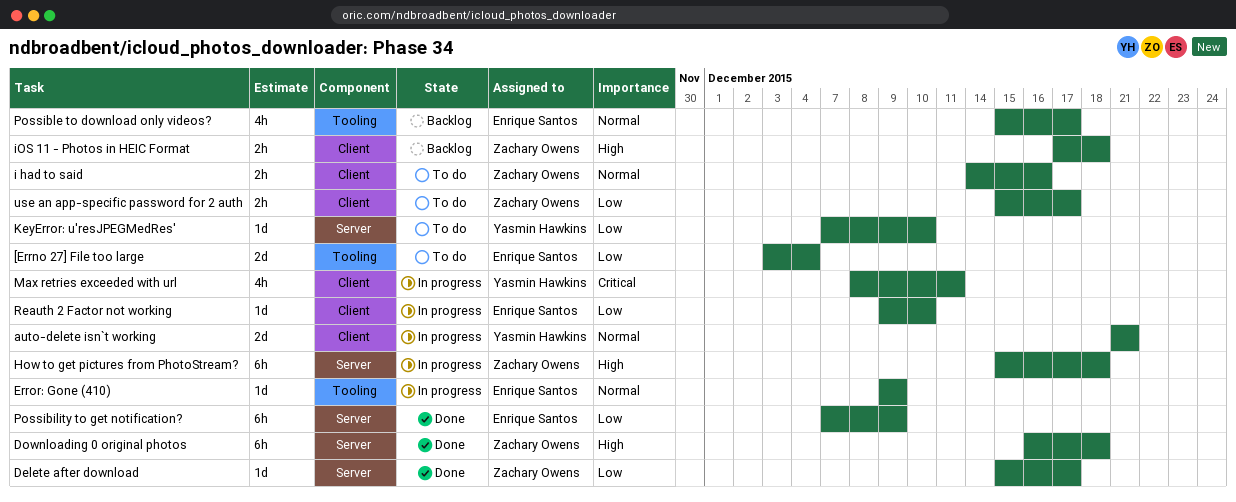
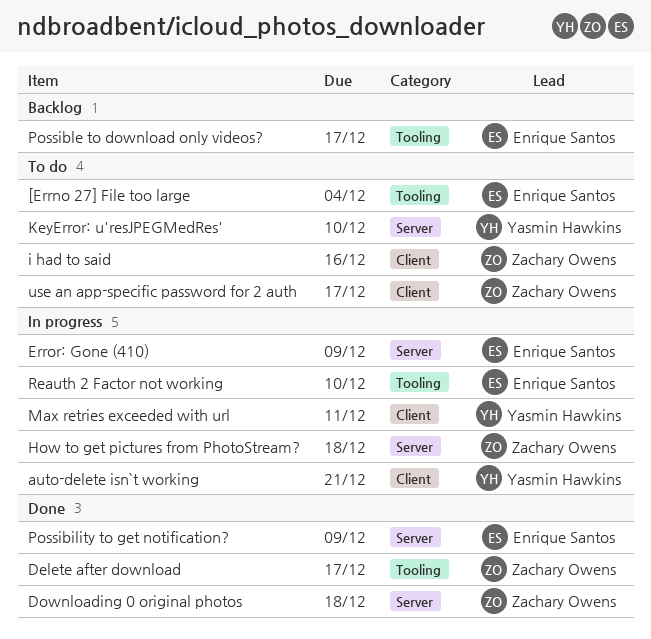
Delete after download, label: Server -> Tooling
Error: Gone (410), label: Tooling -> Server
iOS 11 - Photos in HEIC Format: present -> none
Reauth 2 Factor not working, label: Client -> Tooling

